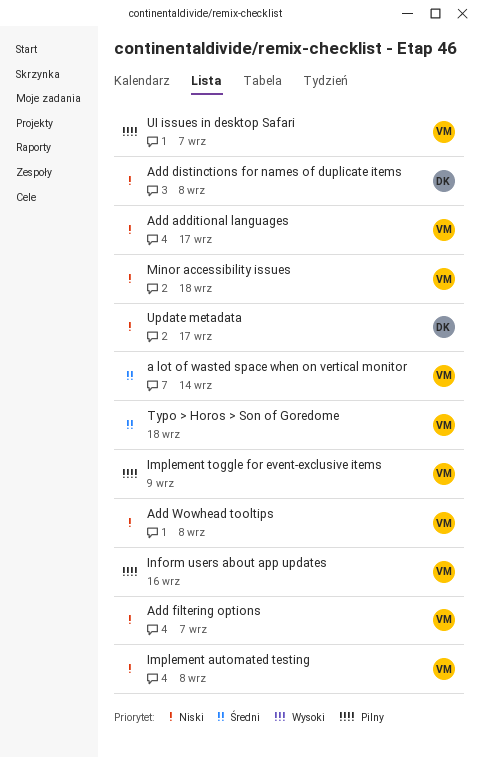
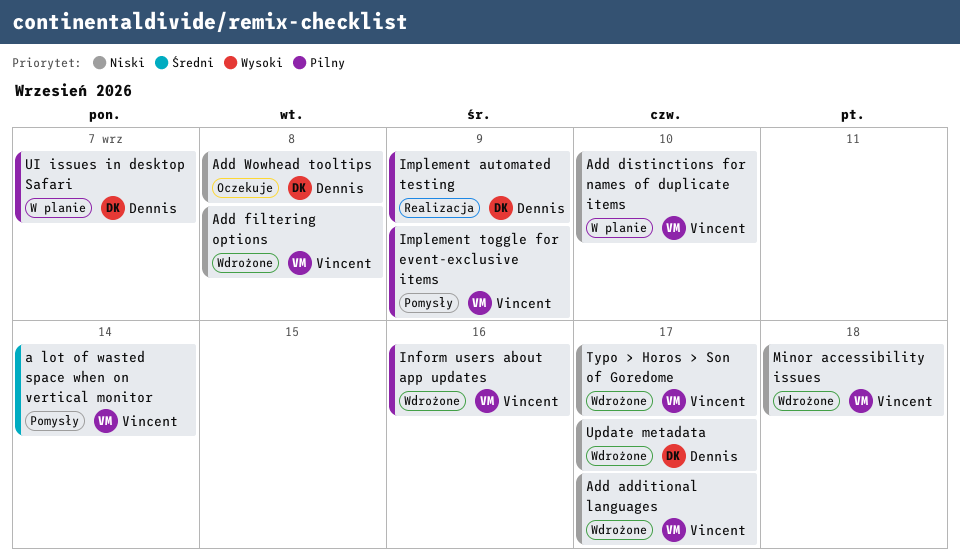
Add distinctions for names of duplicate items, owner: Dennis -> Vincent
Add distinctions for names of duplicate items, due: Sep 8 -> Sep 10
Add filtering options, due: Sep 7 -> Sep 8
Add Wowhead tooltips, owner: Vincent -> Dennis
Implement automated testing, owner: Vincent -> Dennis
Implement automated testing, priority: Niski -> Pilny
Implement automated testing, due: Sep 8 -> Sep 9
Typo > Horos > Son of Goredome, priority: Średni -> Niski
Typo > Horos > Son of Goredome, due: Sep 18 -> Sep 17
UI issues in desktop Safari, owner: Vincent -> Dennis

